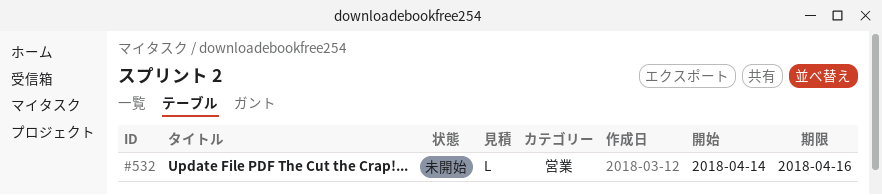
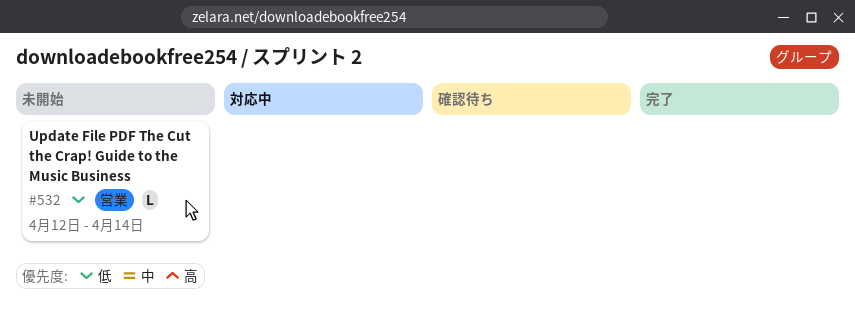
#532, start: Apr 14 -> Apr 12
#532, due: Apr 16 -> Apr 14

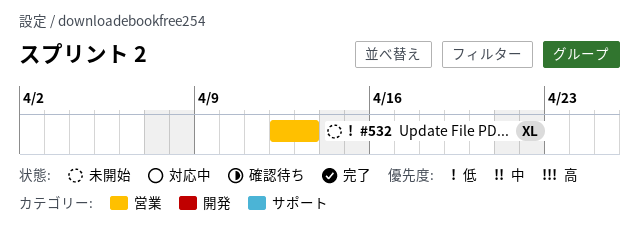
#532, estimate: L -> XL
#532, due: Apr 14 -> Apr 13

